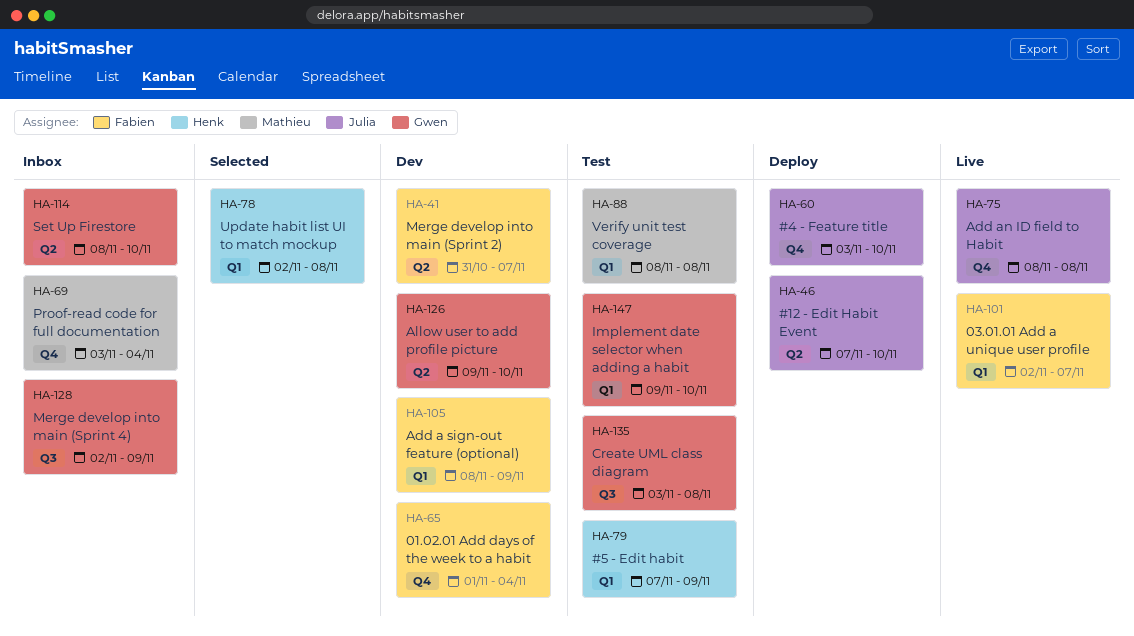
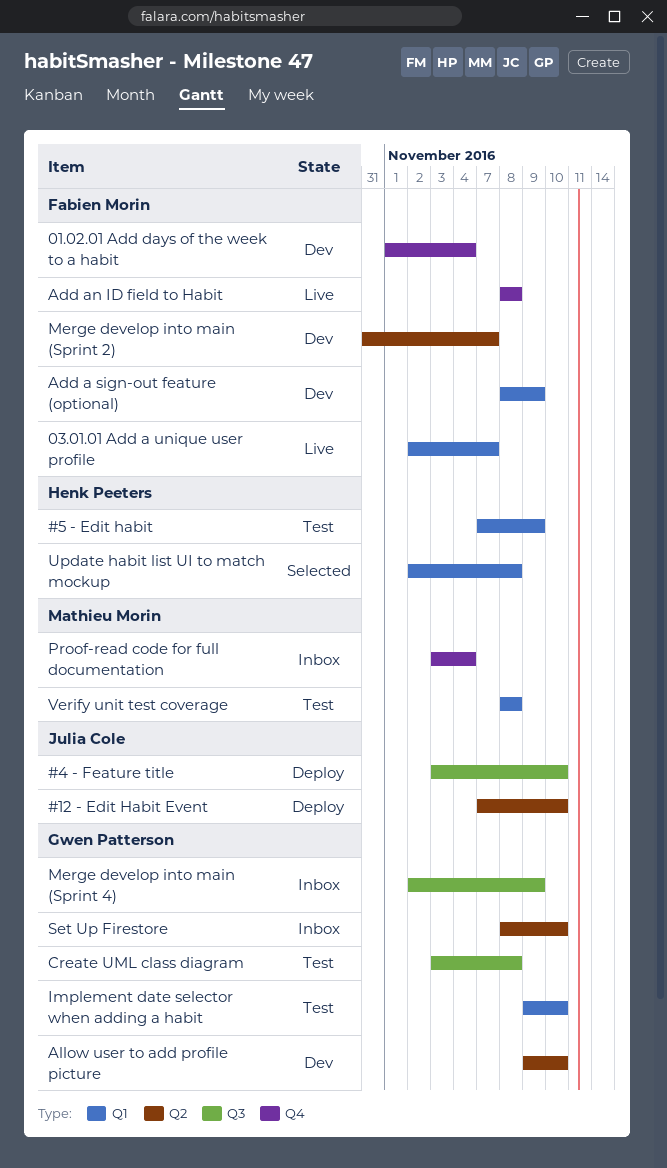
#4 - Feature title, label: Q4 -> Q3
Add an ID field to Habit, owner: Julia Cole -> Fabien Morin

